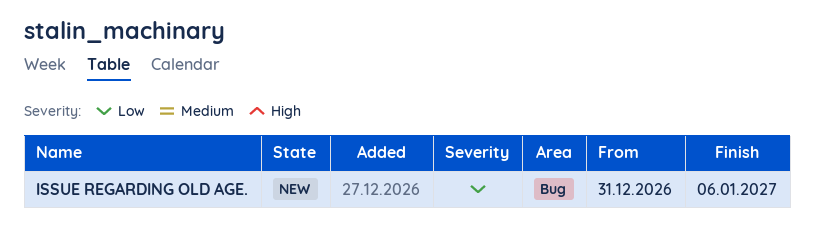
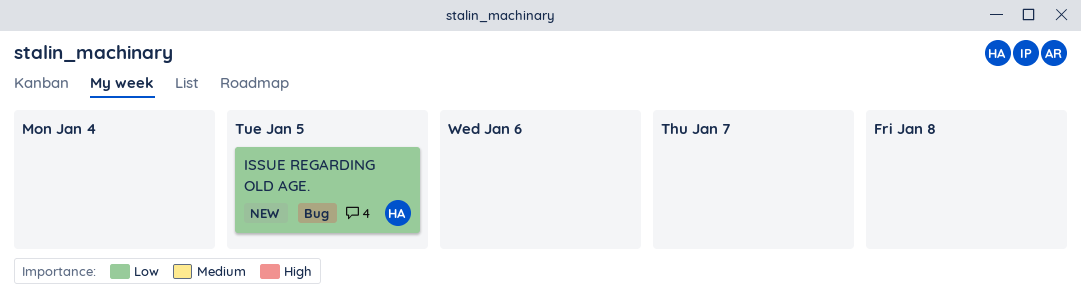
ISSUE REGARDING OLD AGE., due: Jan 6 -> Jan 5

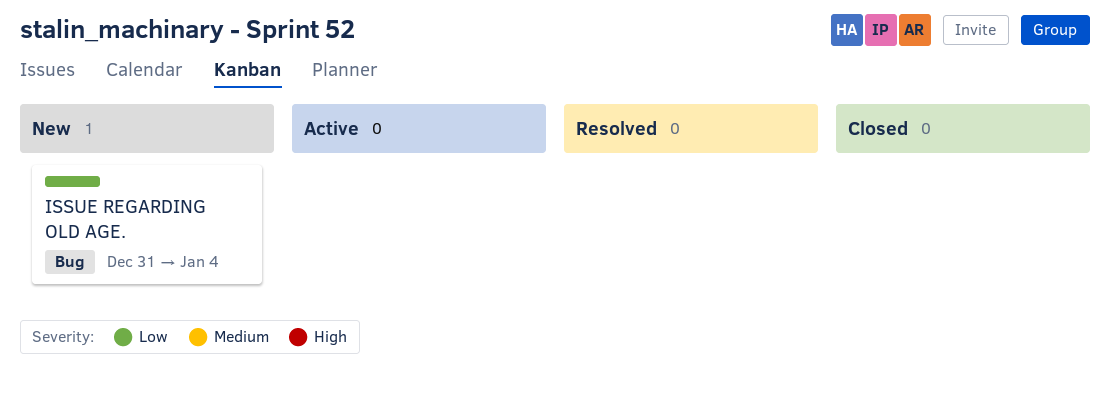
ISSUE REGARDING OLD AGE., due: Jan 5 -> Jan 4

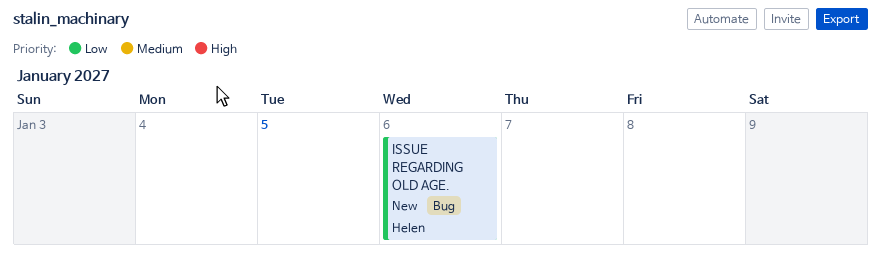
ISSUE REGARDING OLD AGE., due: Jan 4 -> Jan 6

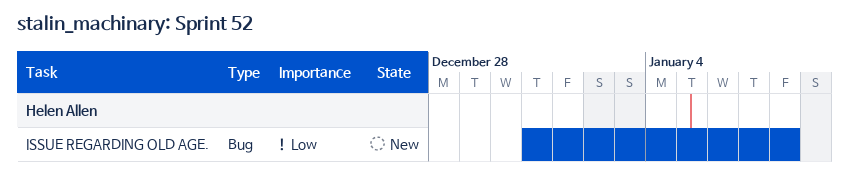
ISSUE REGARDING OLD AGE., due: Jan 6 -> Jan 8

